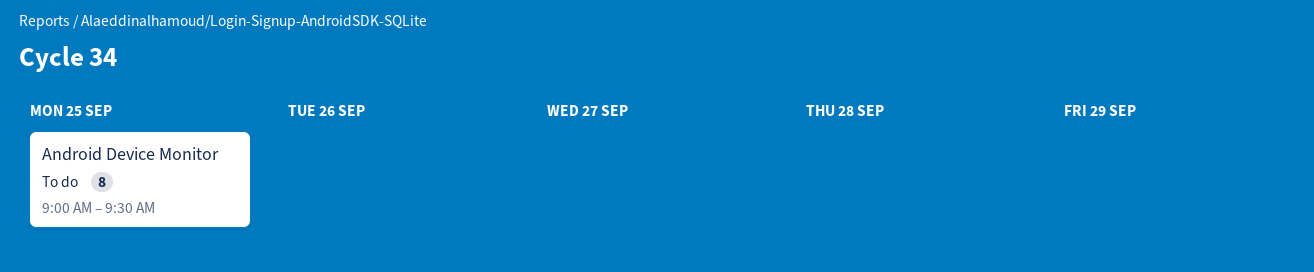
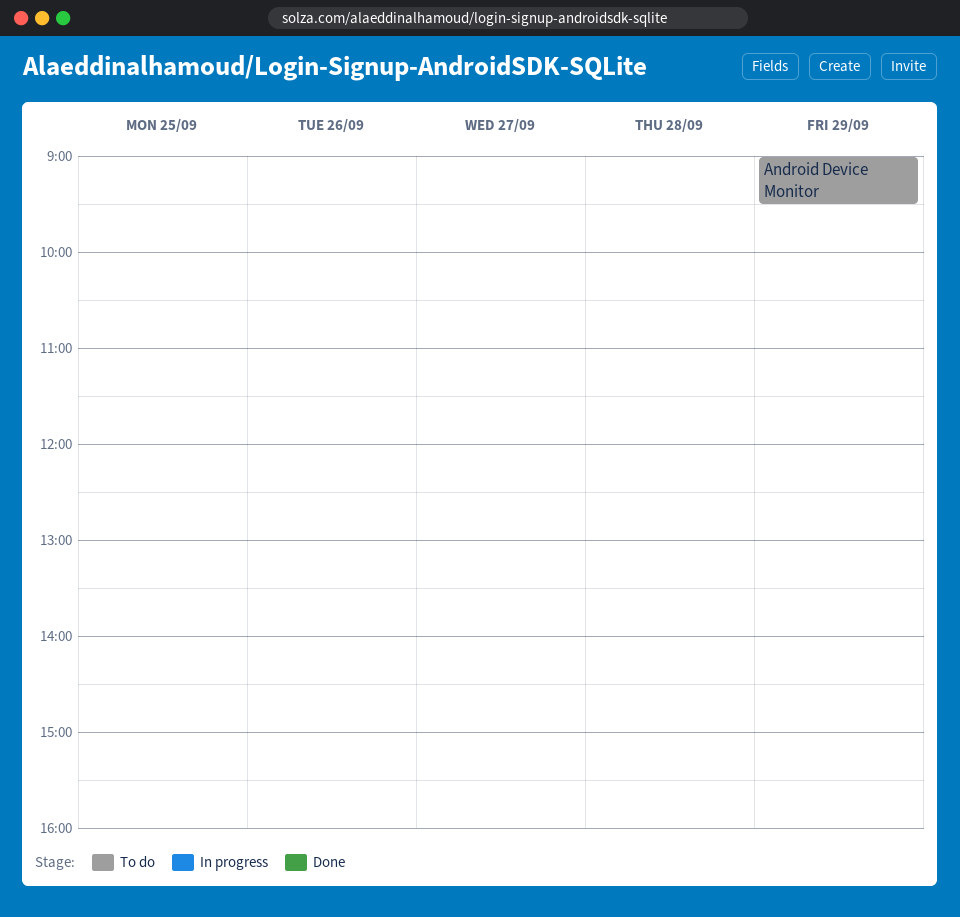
Android Device Monitor, day: Sep 25 -> Sep 29

